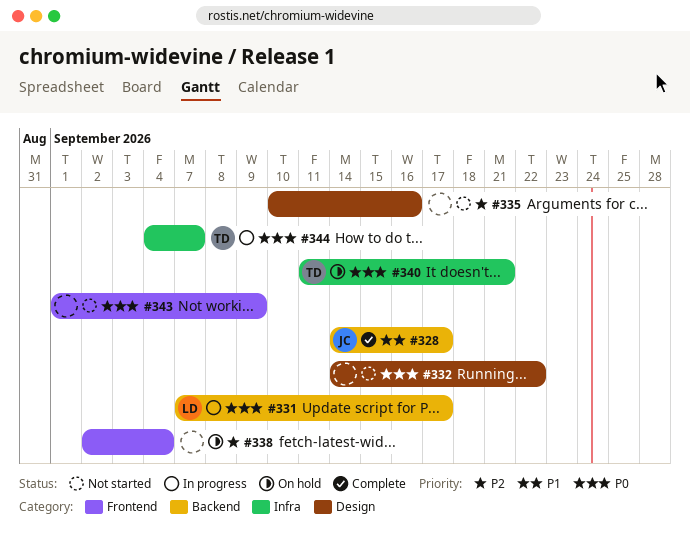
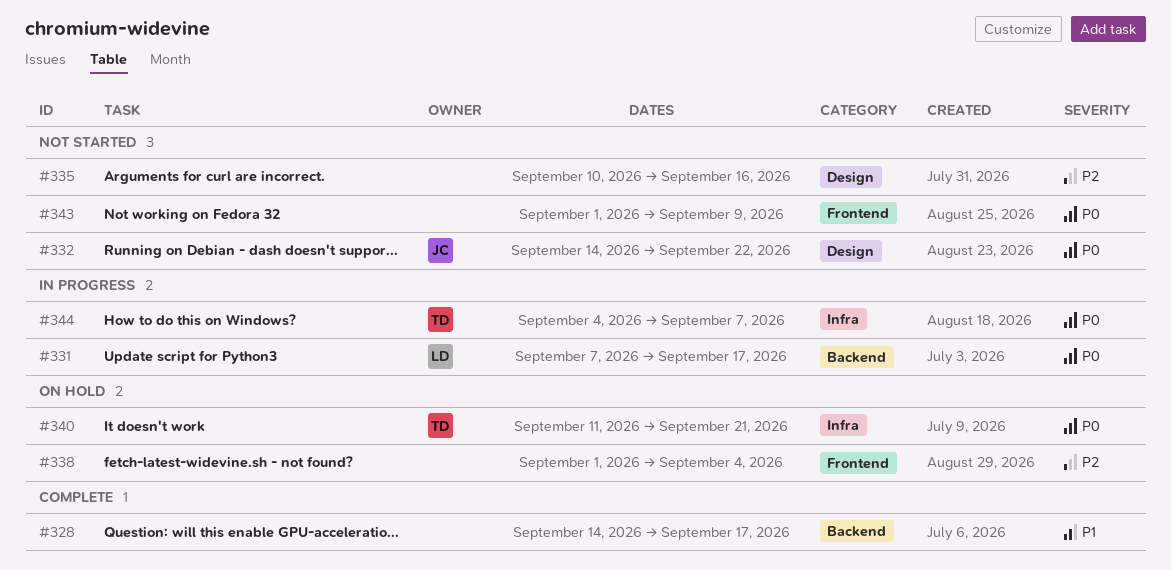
#328, owner: JC -> none
#332, owner: none -> JC
#338, start: Sep 2 -> Sep 1

